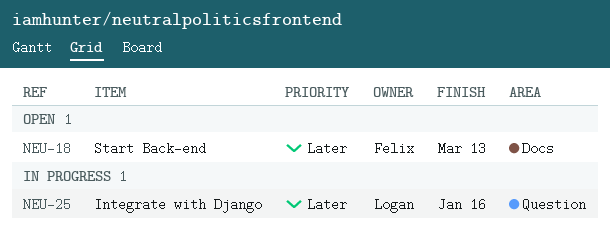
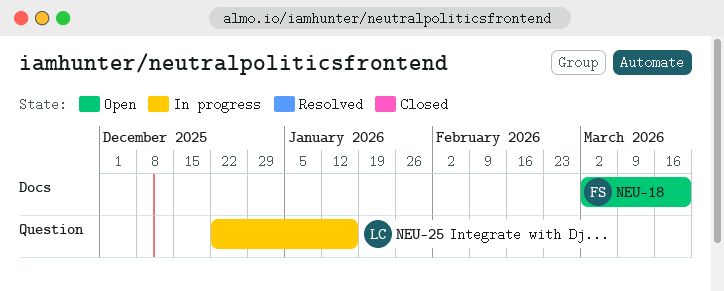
NEU-18, due: Mar 13 -> Mar 20

